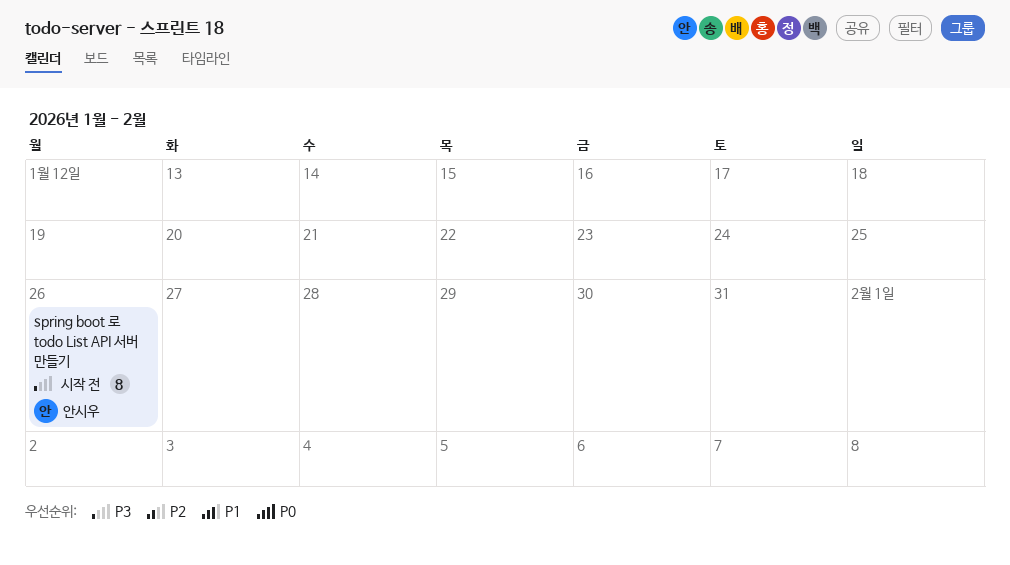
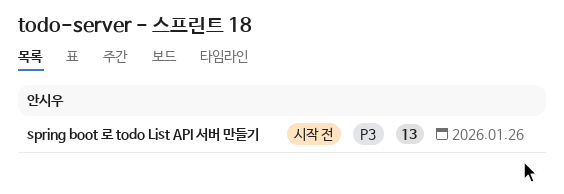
spring boot 로 todo List API 서버 만들기, estimate: 8 -> 13

